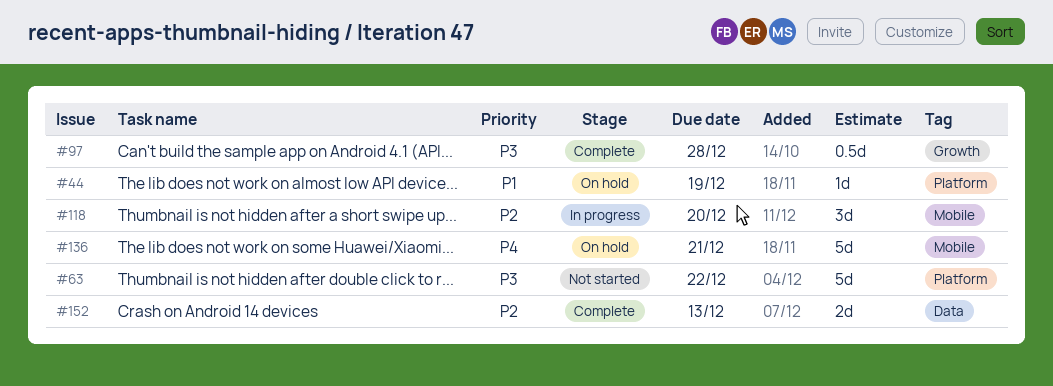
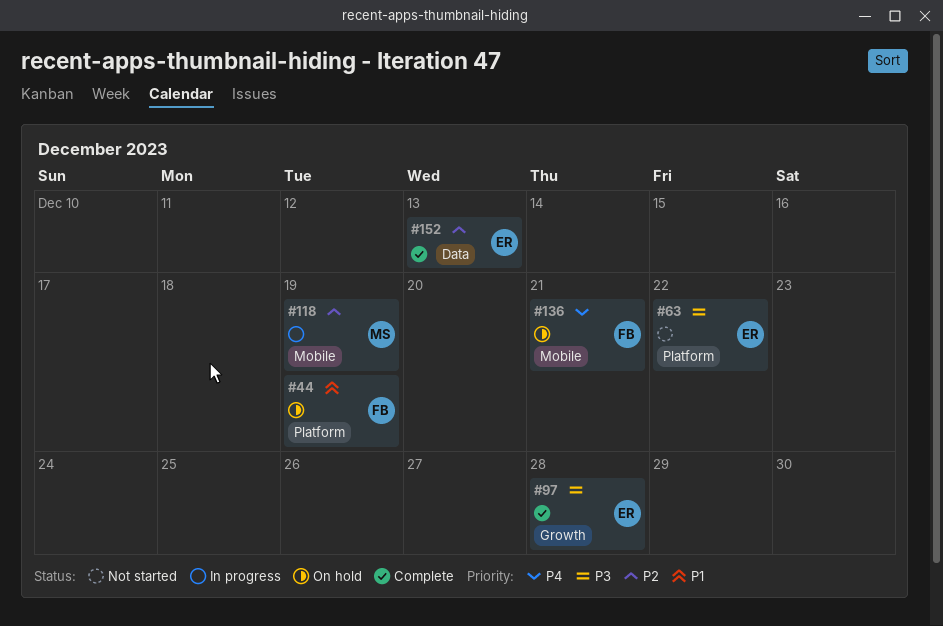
#118, due: Dec 20 -> Dec 19

